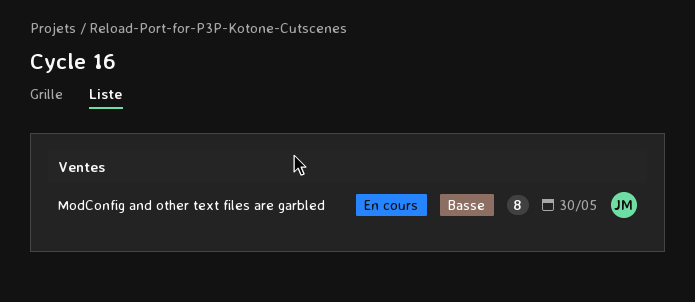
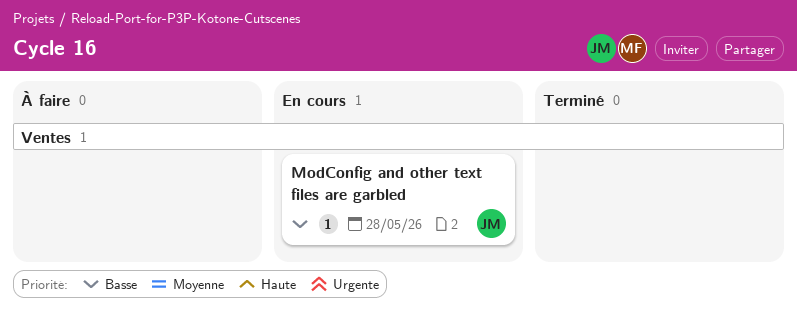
ModConfig and other text files are garbled, estimate: 8 -> 1
ModConfig and other text files are garbled, due: May 30 -> May 28

